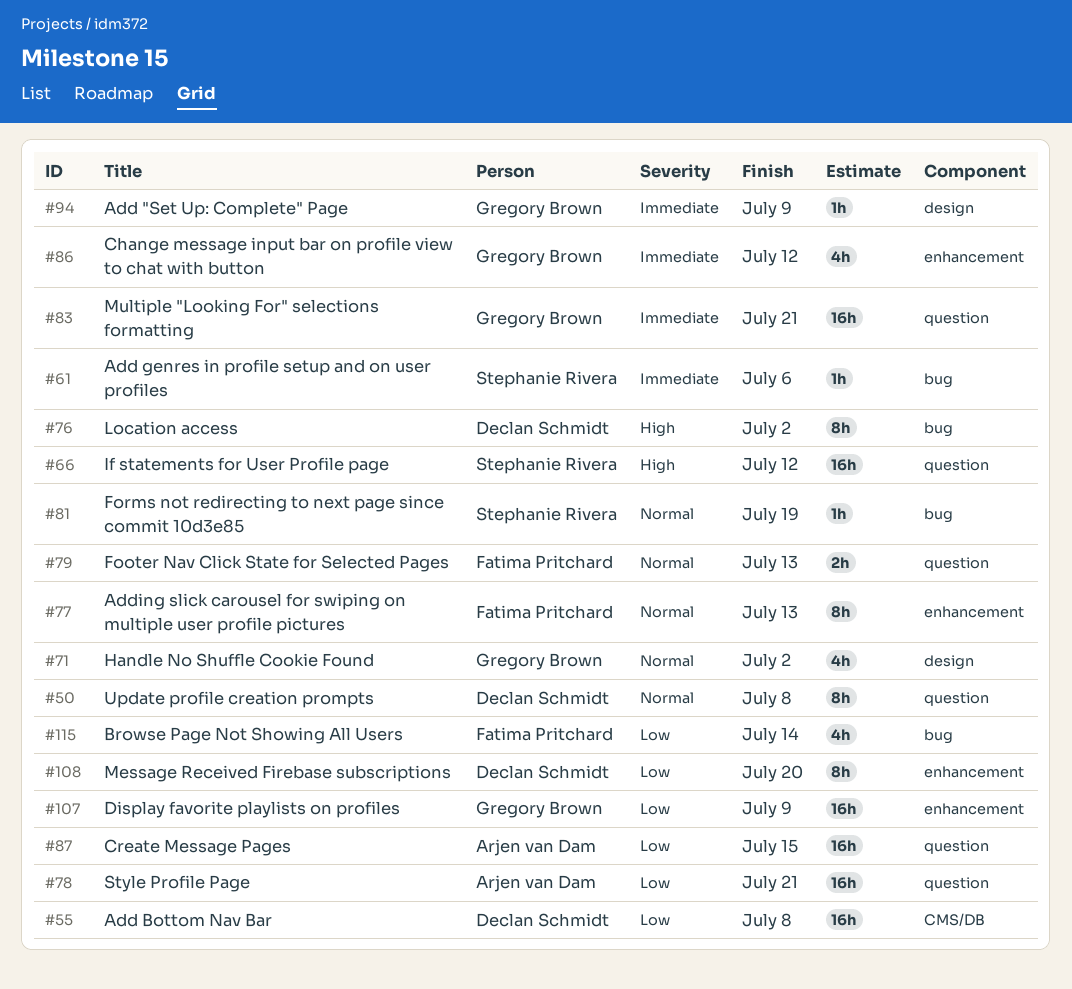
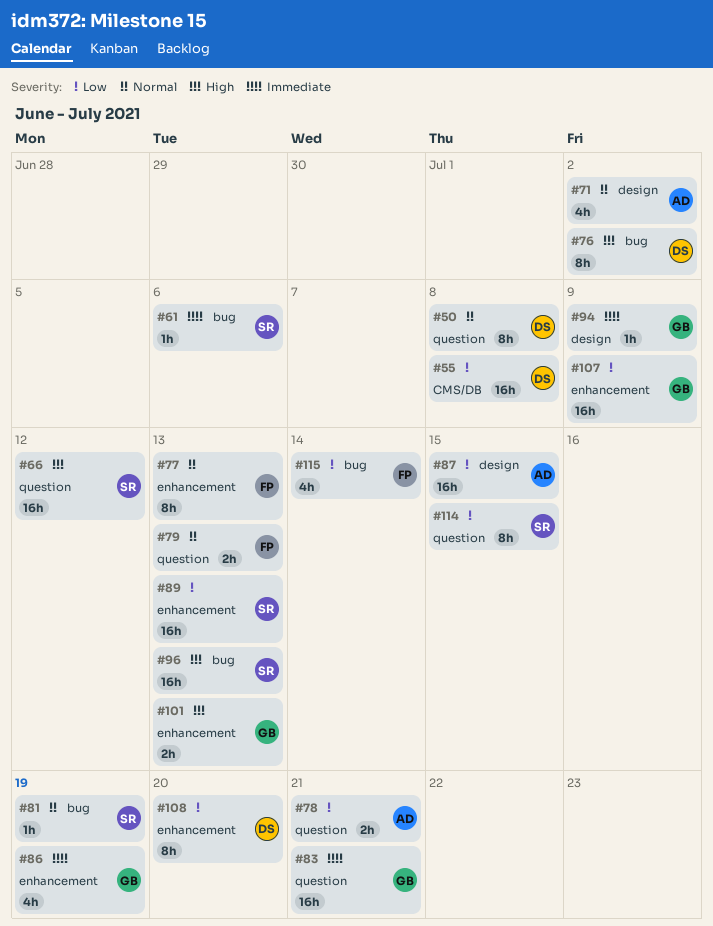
#71, owner: Gregory Brown -> Arjen van Dam
#78, estimate: 16h -> 2h
#86, due: Jul 12 -> Jul 19
#87, label: question -> design
#89: none -> present
#96: none -> present
#101: none -> present
#114: none -> present

